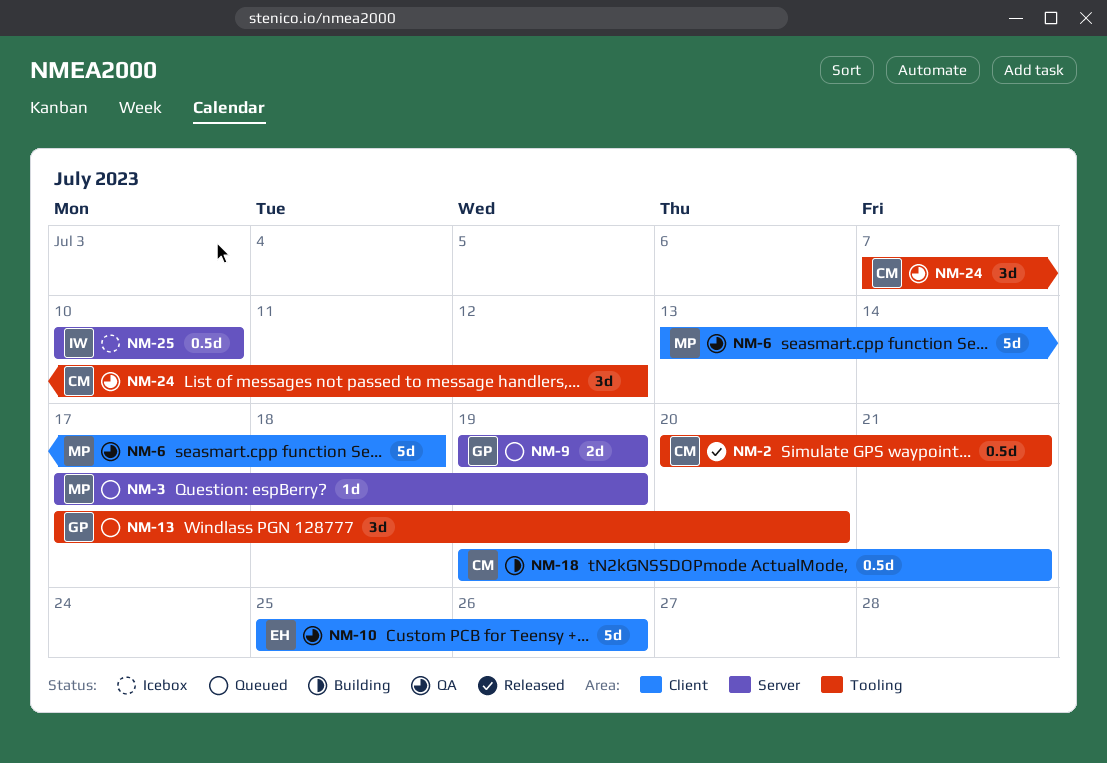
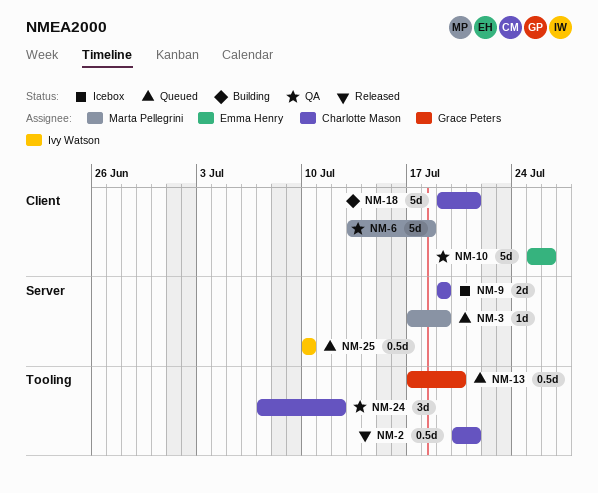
NM-9, status: Queued -> Icebox
NM-9, owner: Grace Peters -> Charlotte Mason
NM-13, estimate: 3d -> 0.5d
NM-18, estimate: 0.5d -> 5d
NM-25, status: Icebox -> Queued

